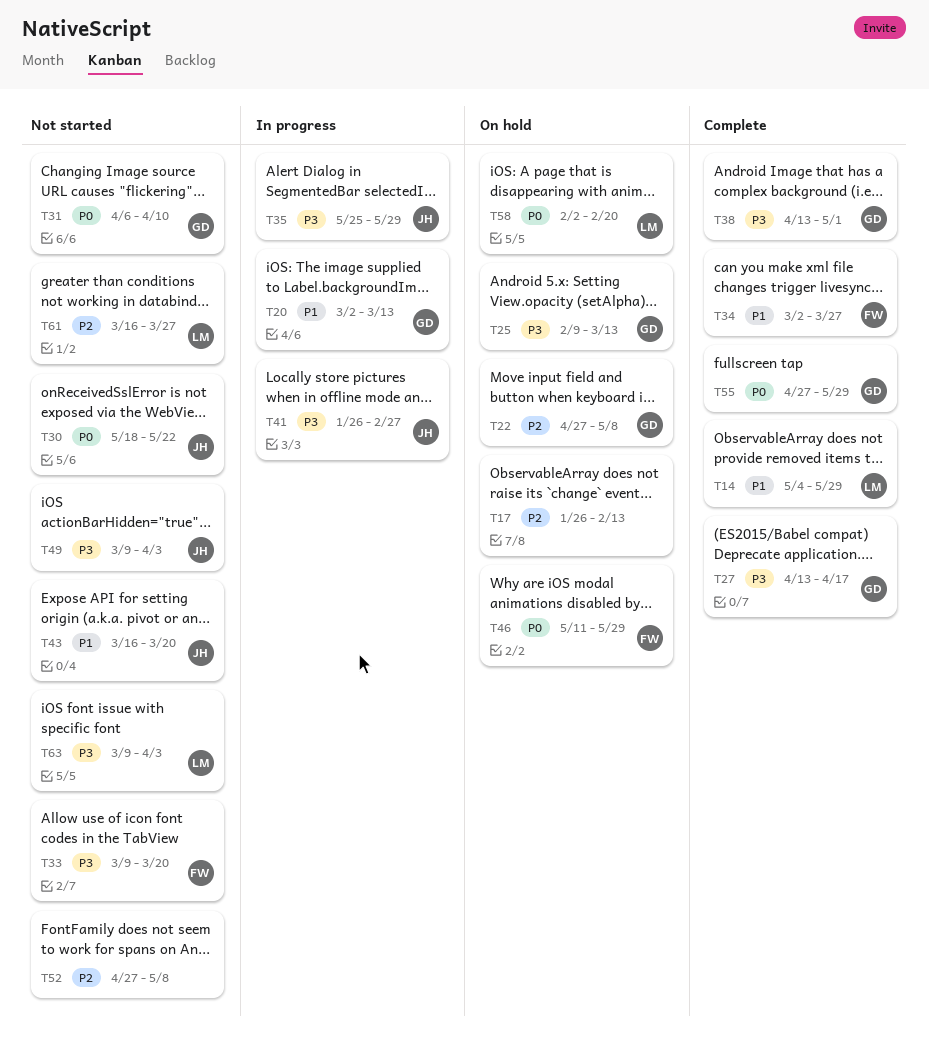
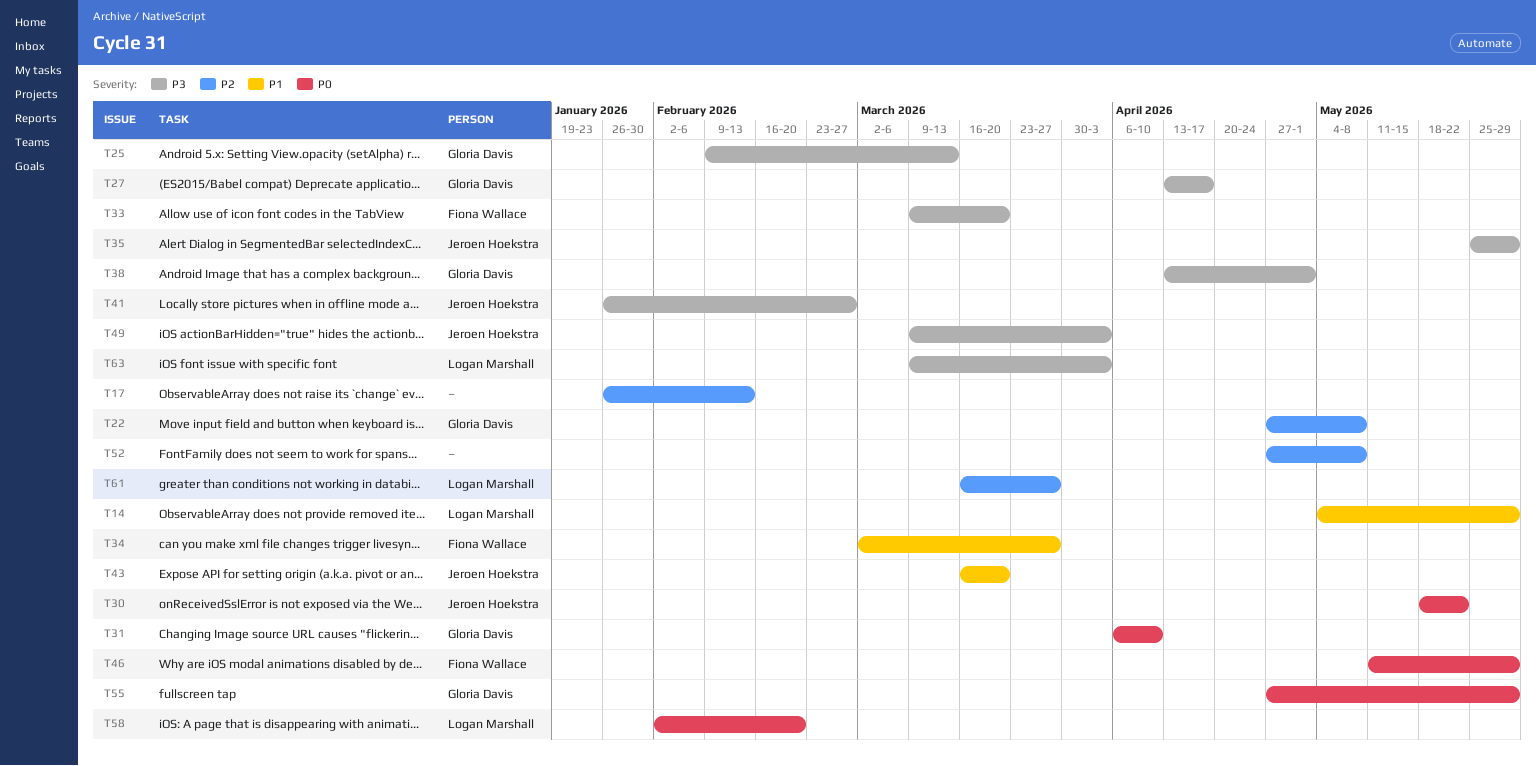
T20: present -> none

